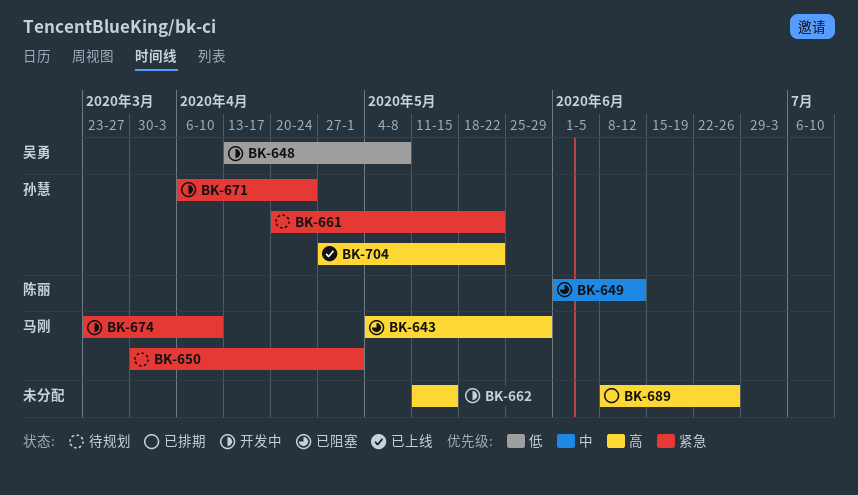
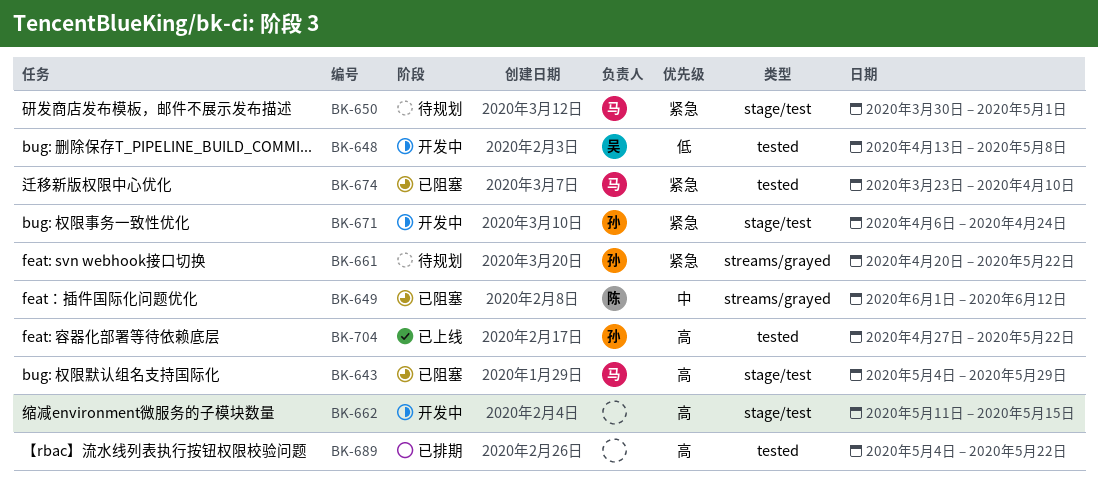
BK-674, status: 开发中 -> 已阻塞
BK-689, start: Jun 8 -> May 4
BK-689, due: Jun 26 -> May 22

